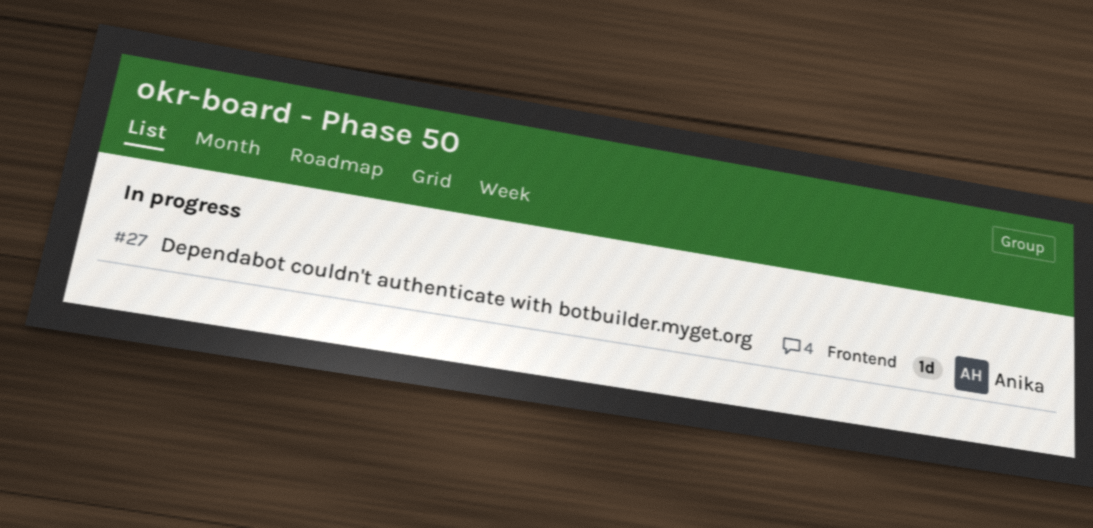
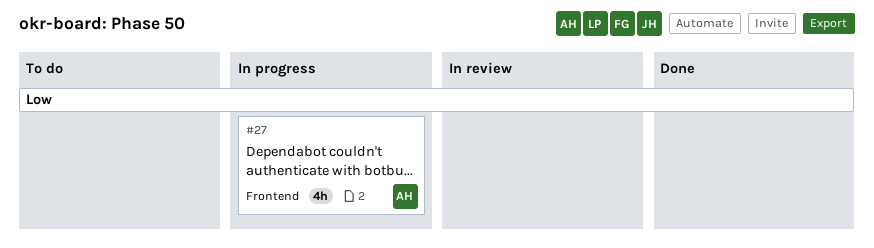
#27, estimate: 1d -> 4h

